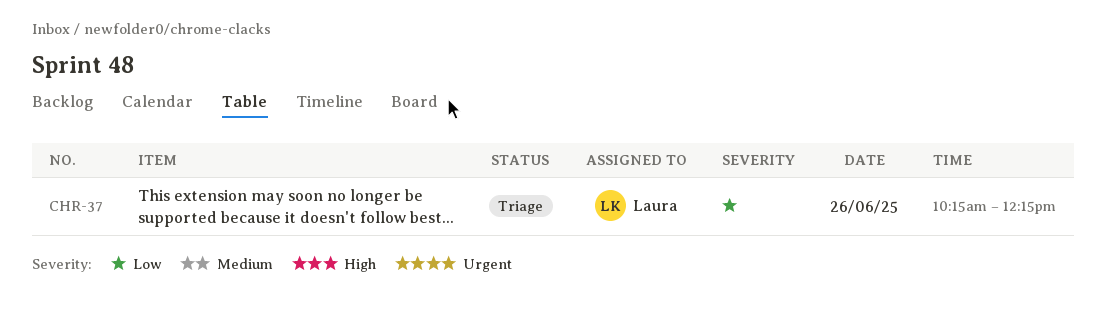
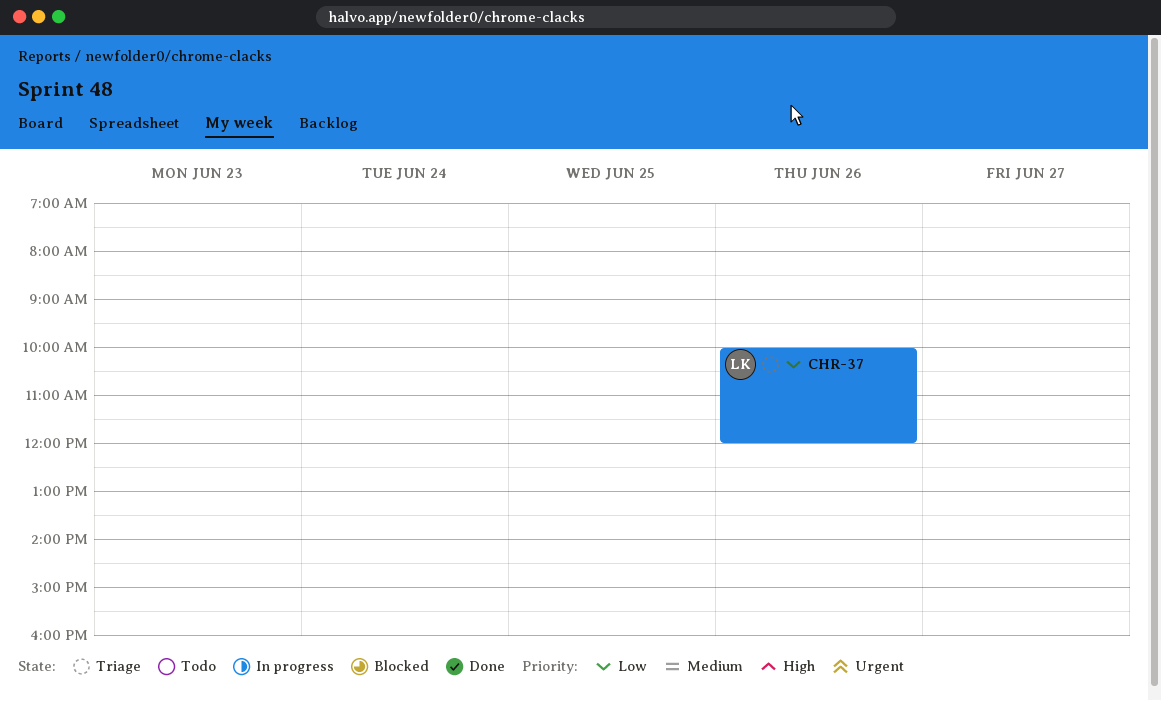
CHR-37, begins: 10:15 -> 10:00
CHR-37, ends: 12:15 -> 12:00

